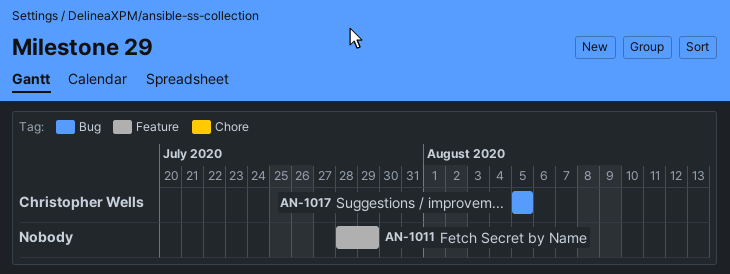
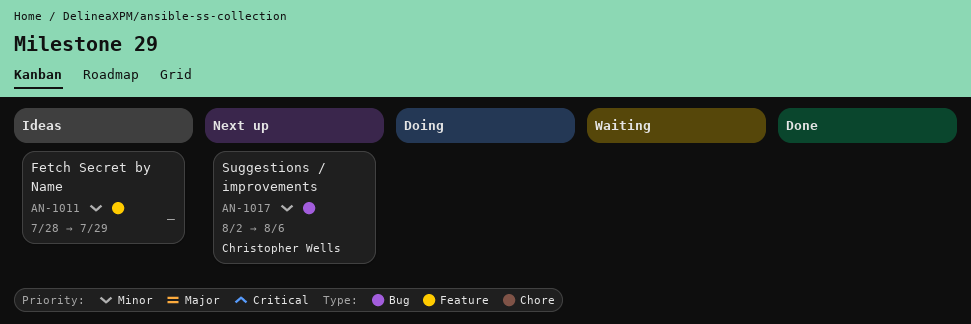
AN-1017, start: Aug 5 -> Aug 2
AN-1017, due: Aug 5 -> Aug 6

